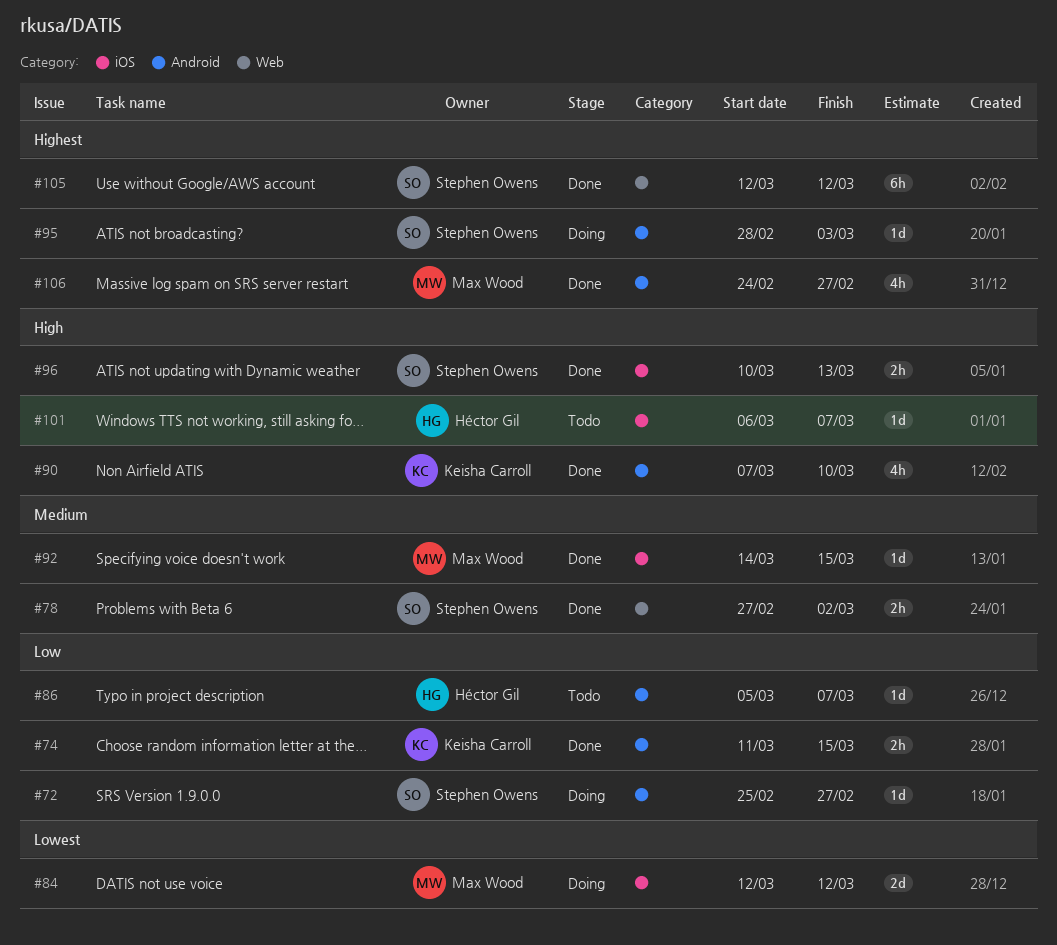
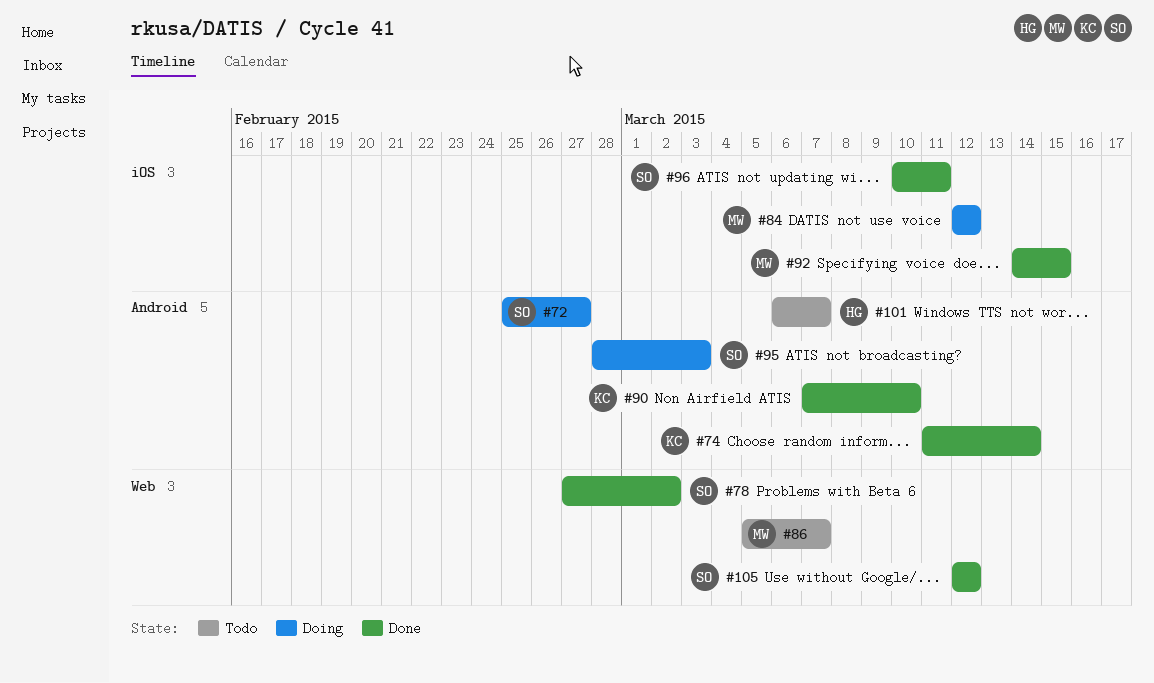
#74, due: Mar 15 -> Mar 14
#86, owner: Héctor Gil -> Max Wood
#86, label: Android -> Web
#96, due: Mar 13 -> Mar 11
#101, label: iOS -> Android
#106: present -> none

